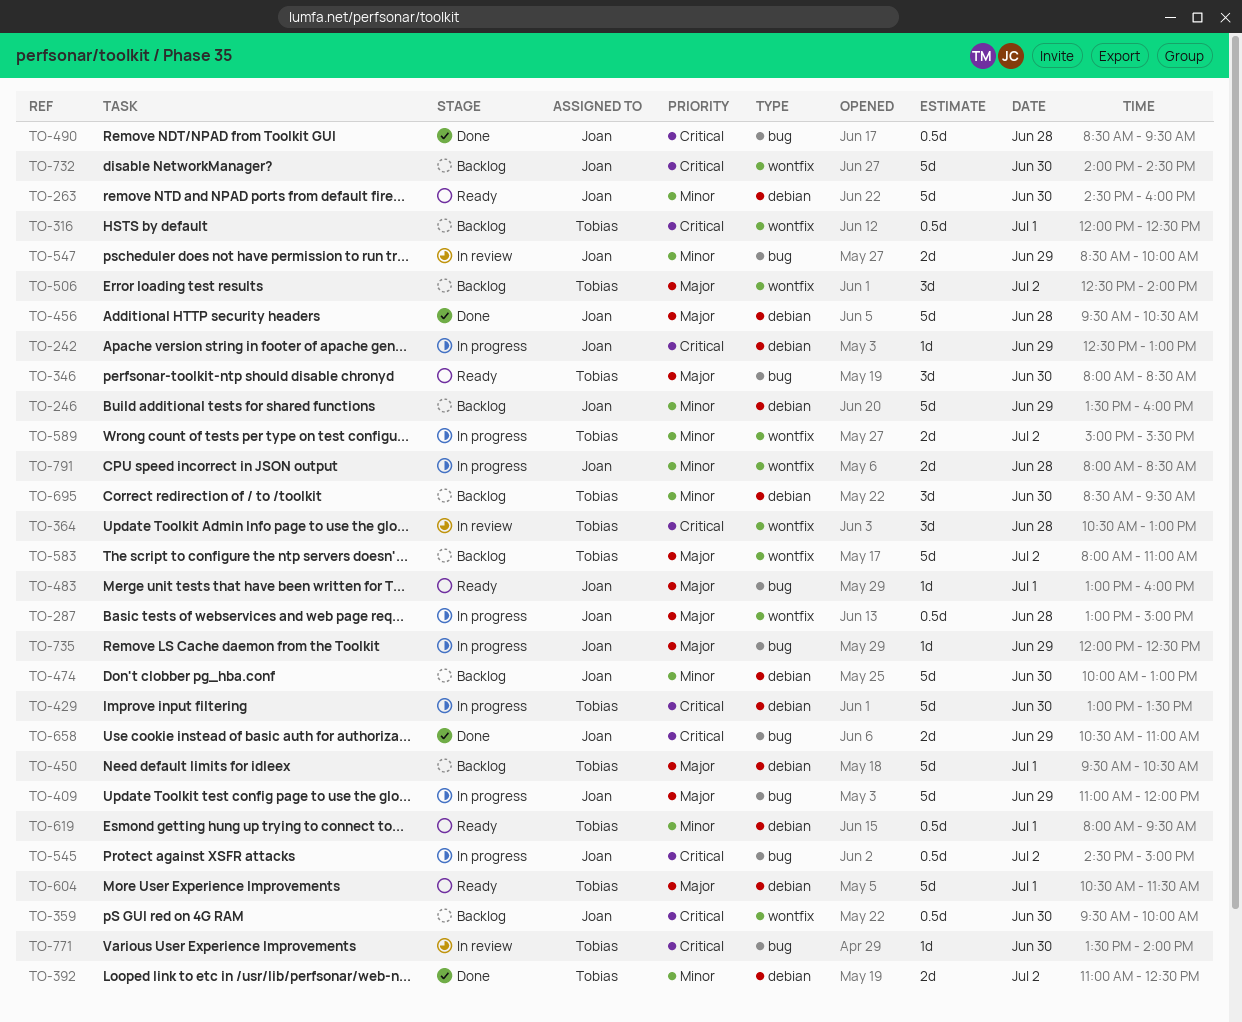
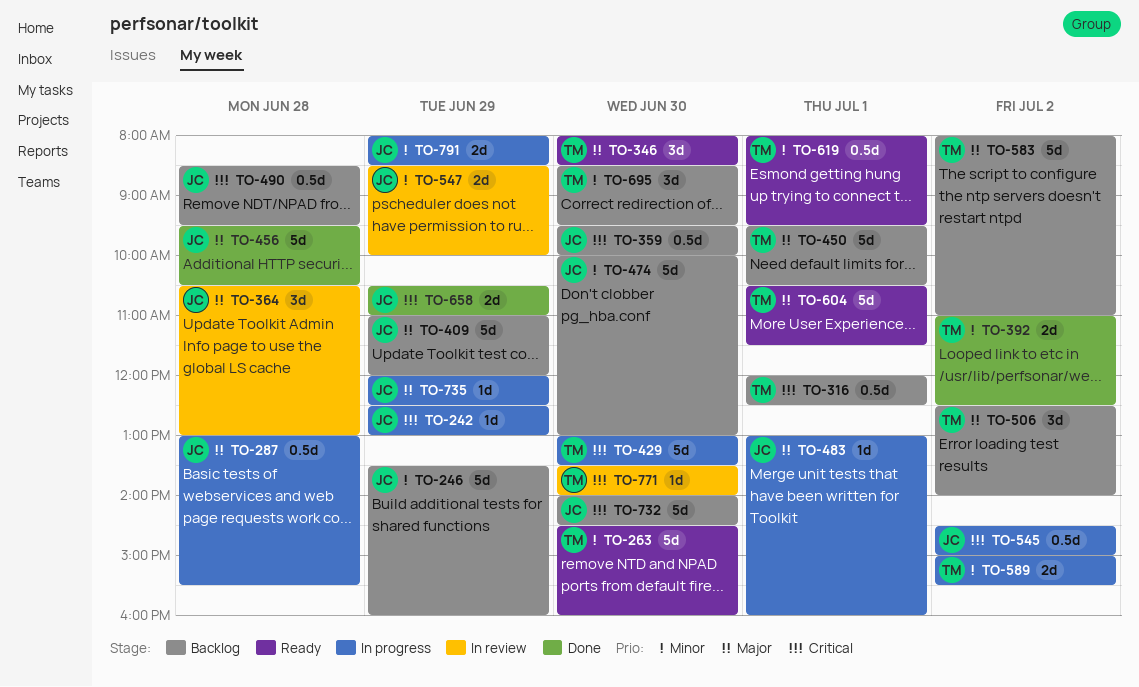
TO-263, owner: Joan -> Tobias
TO-287, ends: 15:00 -> 15:30
TO-364, owner: Tobias -> Joan
TO-364, priority: Critical -> Major
TO-409, status: In progress -> Backlog
TO-483, status: Ready -> In progress
TO-490, status: Done -> Backlog
TO-791, day: Jun 28 -> Jun 29

